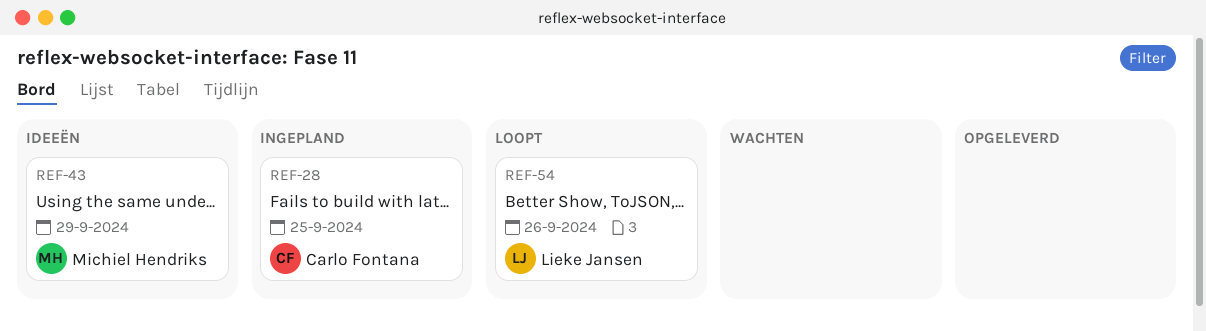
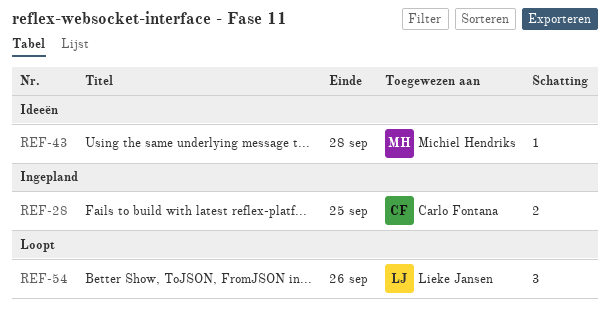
REF-43, due: Sep 29 -> Sep 28

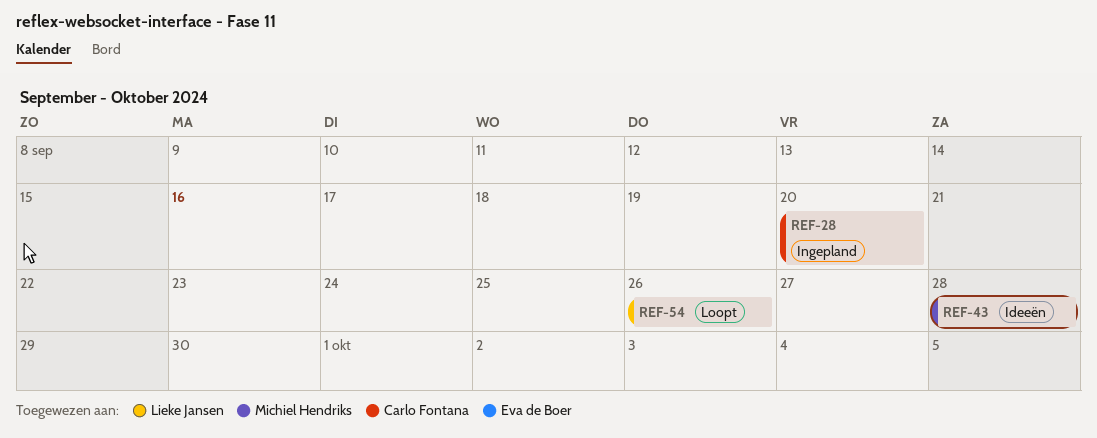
REF-28, due: Sep 25 -> Sep 20

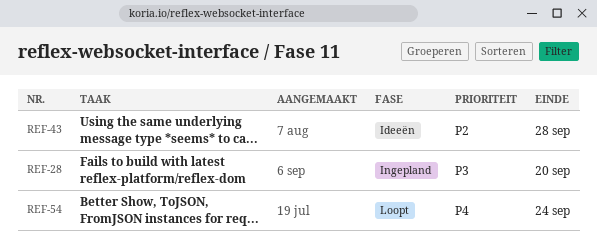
REF-54, due: Sep 26 -> Sep 24

